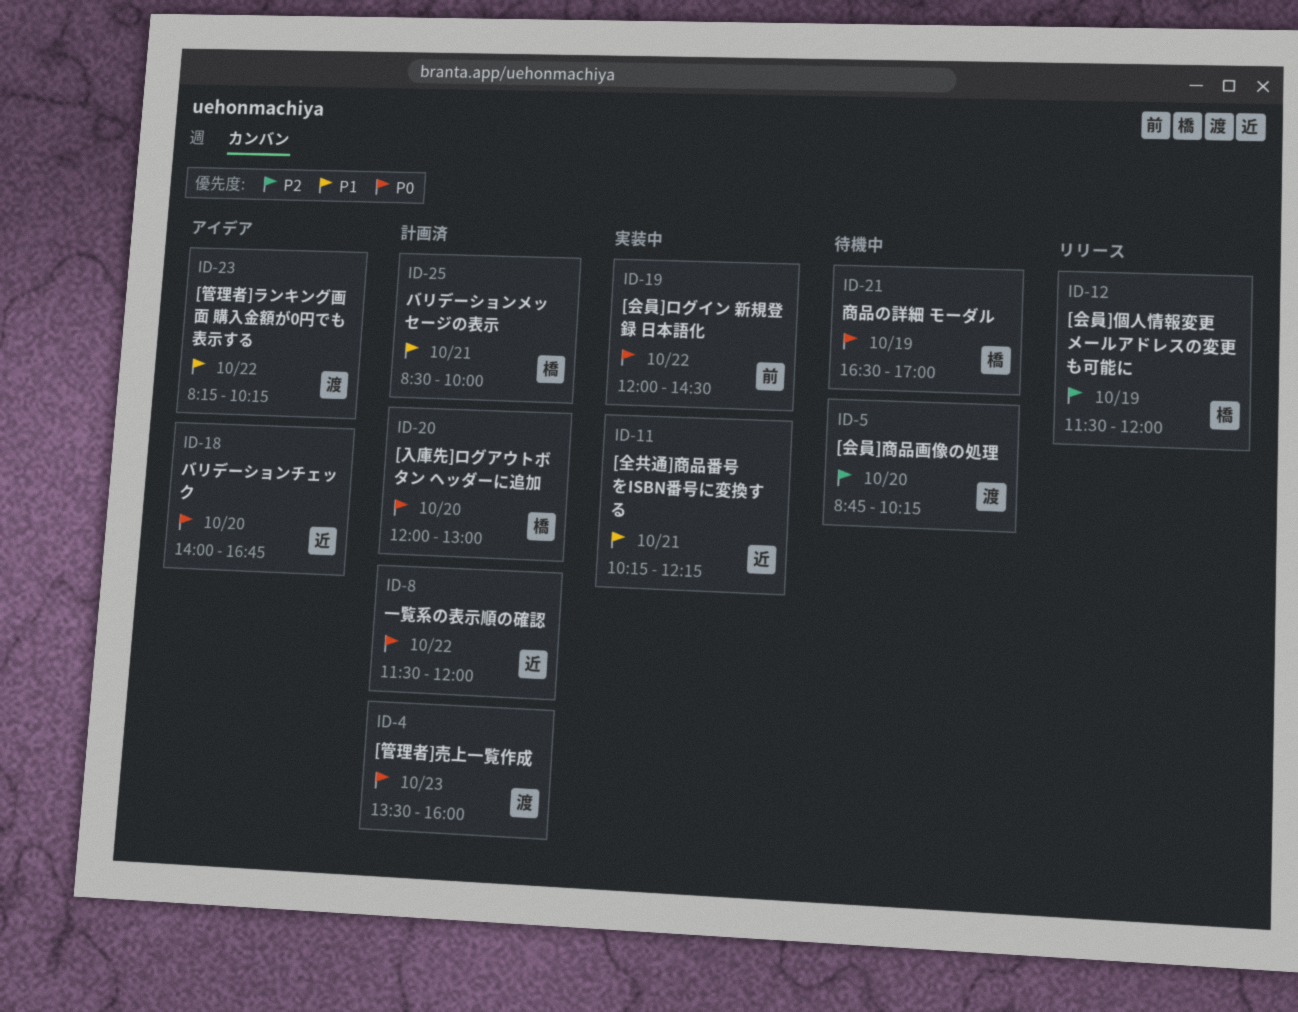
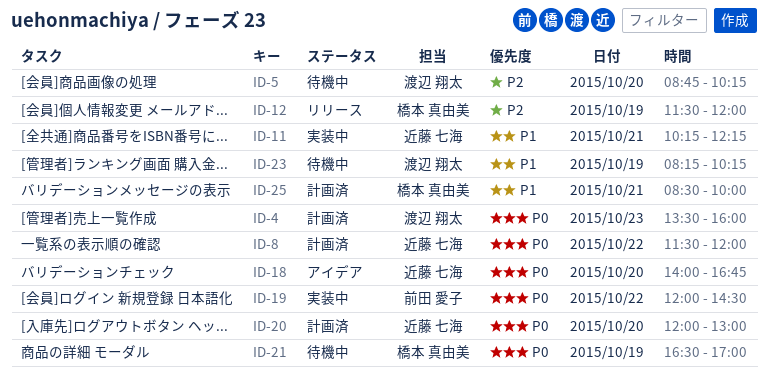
ID-20, owner: 橋本 真由美 -> 近藤 七海
ID-23, status: アイデア -> 待機中
ID-23, day: Oct 22 -> Oct 19

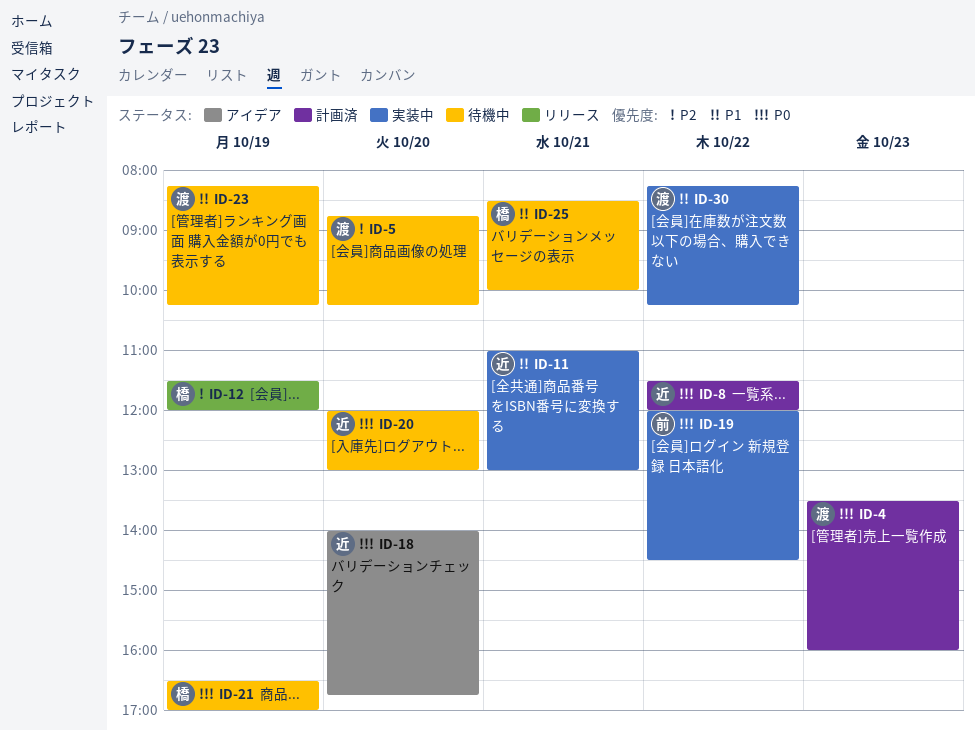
ID-11, begins: 10:15 -> 11:00
ID-11, ends: 12:15 -> 13:00
ID-20, status: 計画済 -> 待機中
ID-25, status: 計画済 -> 待機中
ID-30: none -> present

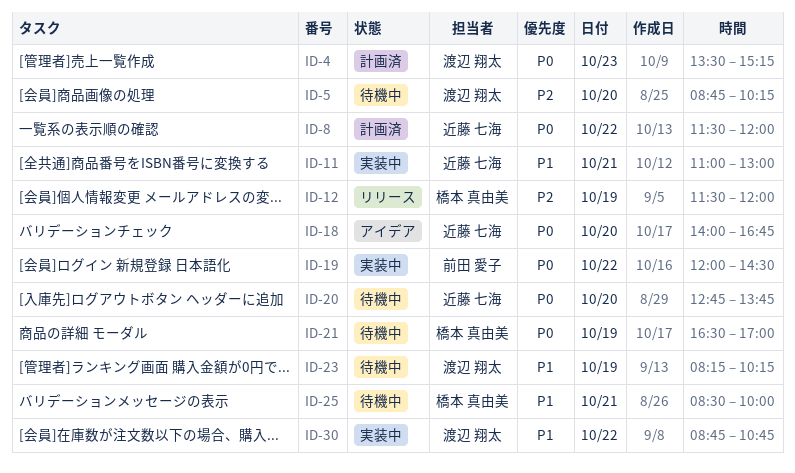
ID-4, ends: 16:00 -> 15:15
ID-20, begins: 12:00 -> 12:45
ID-20, ends: 13:00 -> 13:45
ID-30, begins: 08:15 -> 08:45
ID-30, ends: 10:15 -> 10:45

